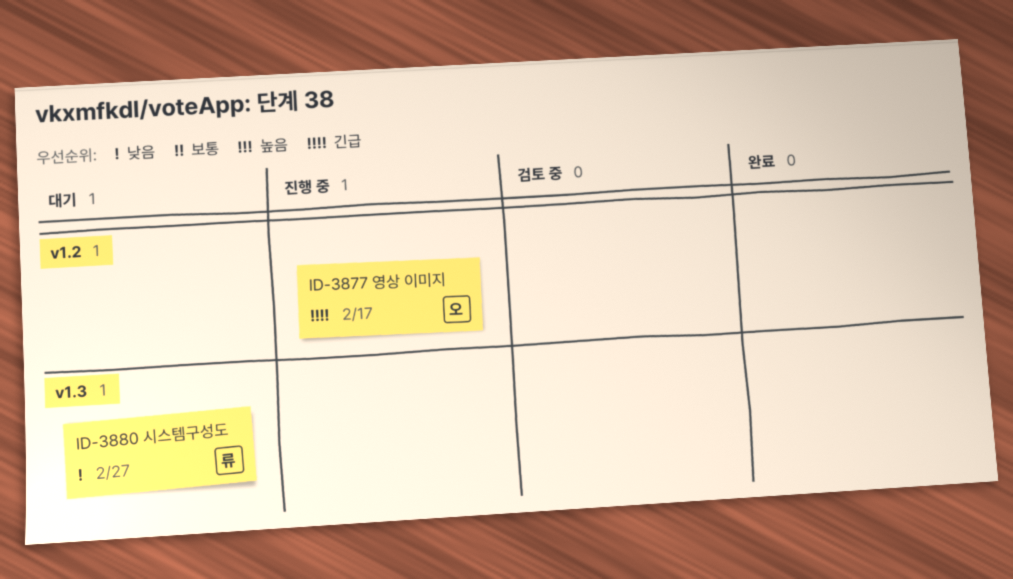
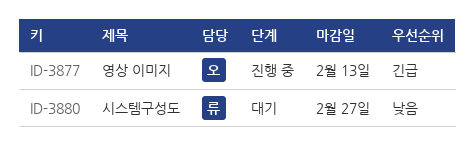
ID-3877, due: Feb 17 -> Feb 13

